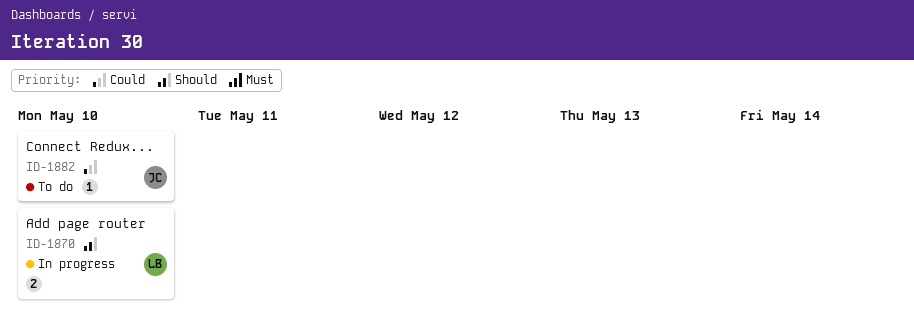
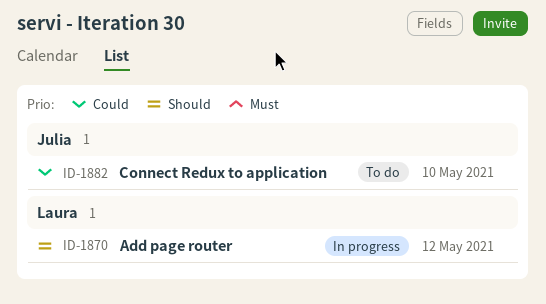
ID-1870, due: May 10 -> May 12

